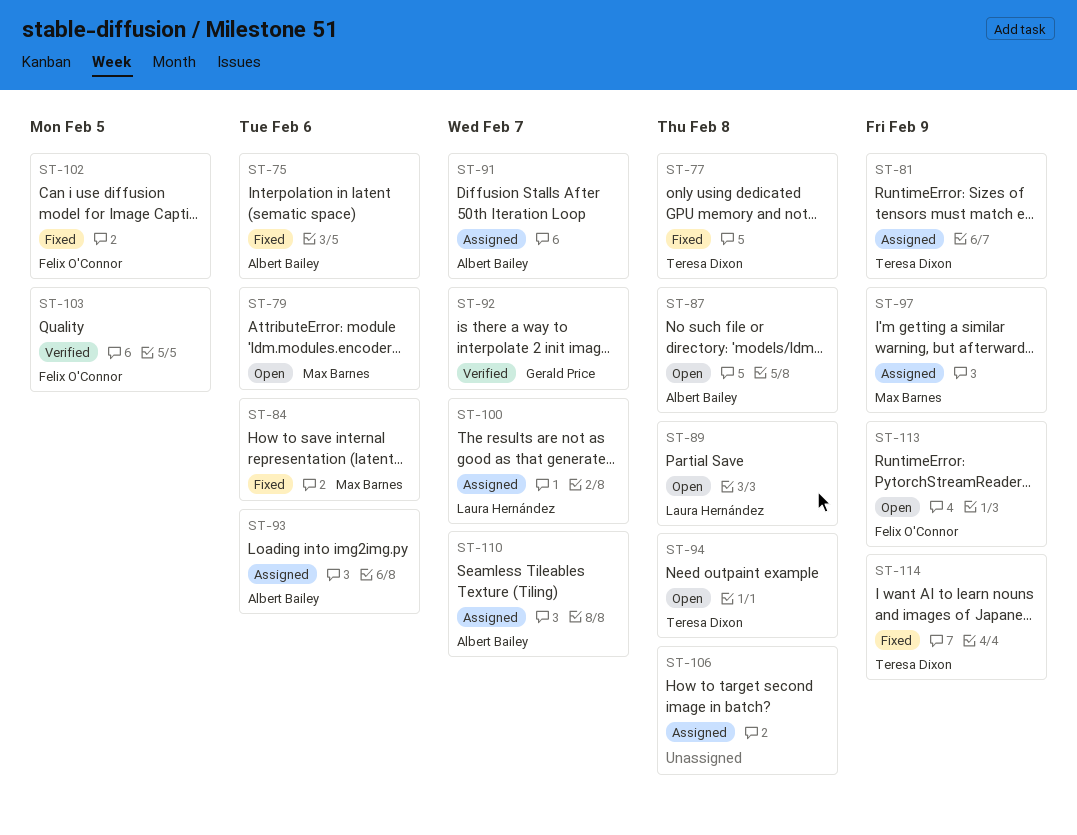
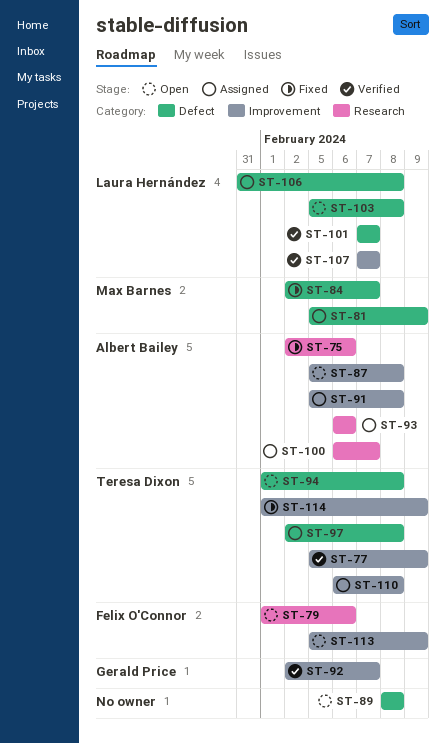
ST-77, status: Fixed -> Verified
ST-77, due: Feb 8 -> Feb 9
ST-79, owner: Max Barnes -> Felix O'Connor
ST-81, owner: Teresa Dixon -> Max Barnes
ST-84, due: Feb 6 -> Feb 7
ST-89, owner: Laura Hernández -> none
ST-91, due: Feb 7 -> Feb 8
ST-97, owner: Max Barnes -> Teresa Dixon
ST-97, due: Feb 9 -> Feb 8
ST-100, owner: Laura Hernández -> Albert Bailey
ST-101: none -> present
ST-102: present -> none
ST-103, status: Verified -> Open
ST-103, owner: Felix O'Connor -> Laura Hernández
ST-103, due: Feb 5 -> Feb 8
ST-106, owner: none -> Laura Hernández
ST-107: none -> present
ST-110, owner: Albert Bailey -> Teresa Dixon
ST-110, due: Feb 7 -> Feb 8

